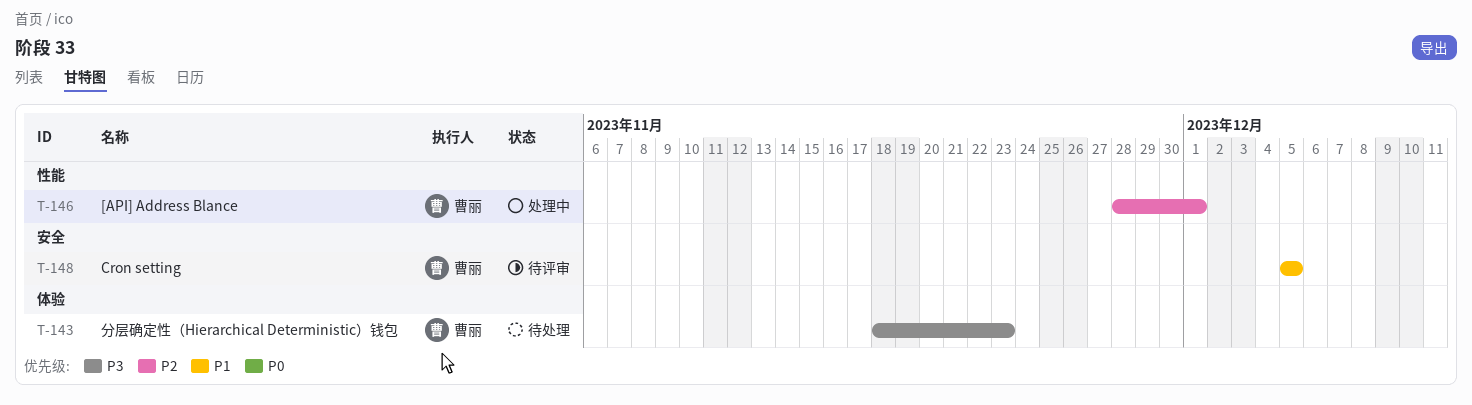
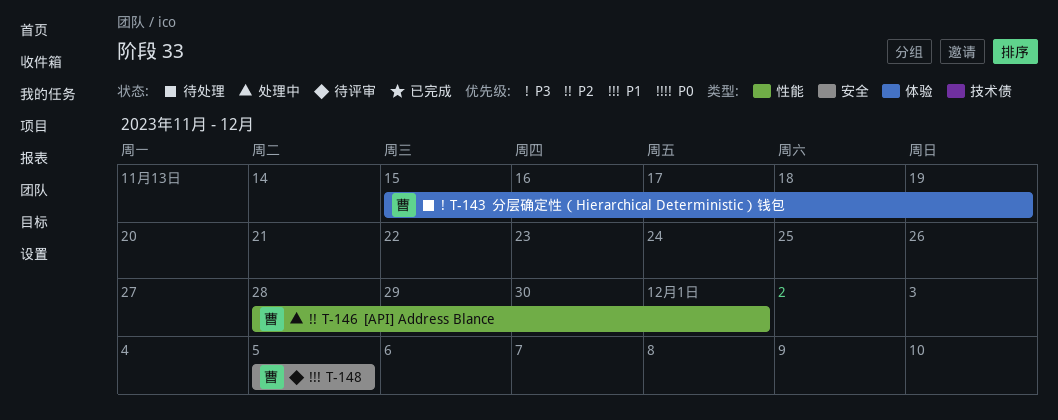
T-143, start: Nov 18 -> Nov 15
T-143, due: Nov 23 -> Nov 19

